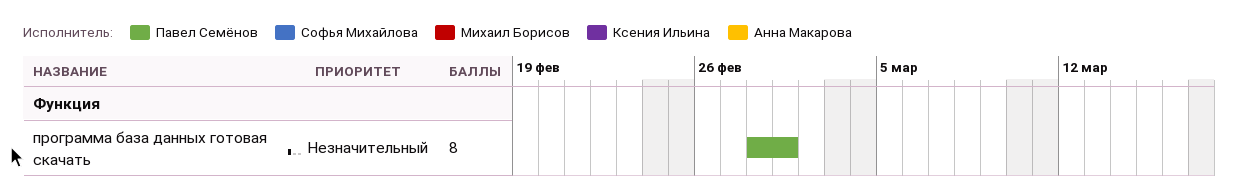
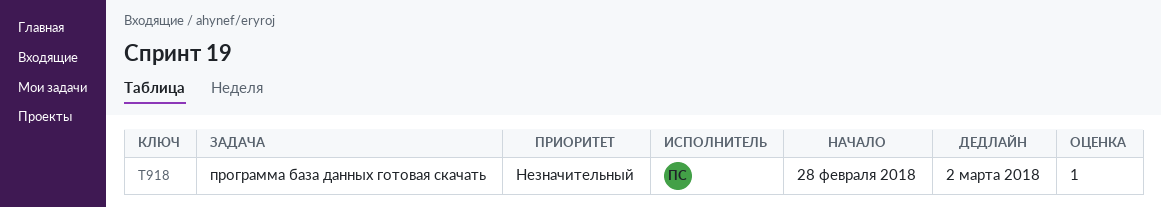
программа база данных готовая скачать, estimate: 8 -> 1
программа база данных готовая скачать, due: Mar 1 -> Mar 2

